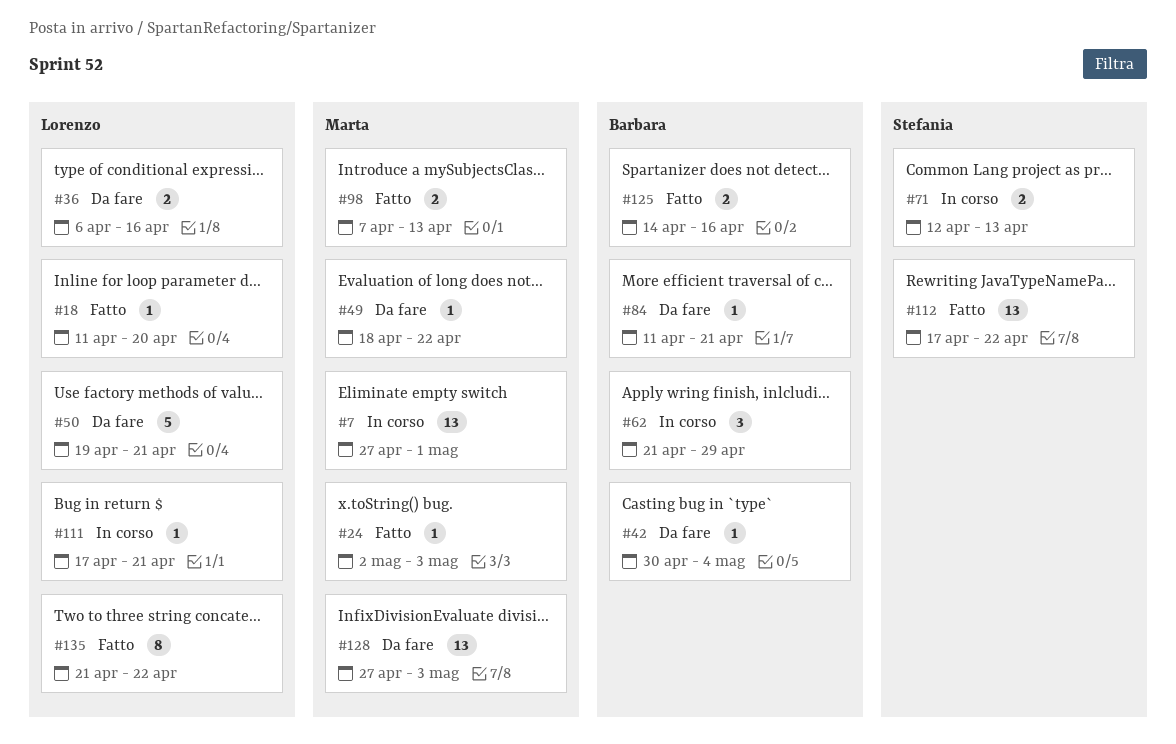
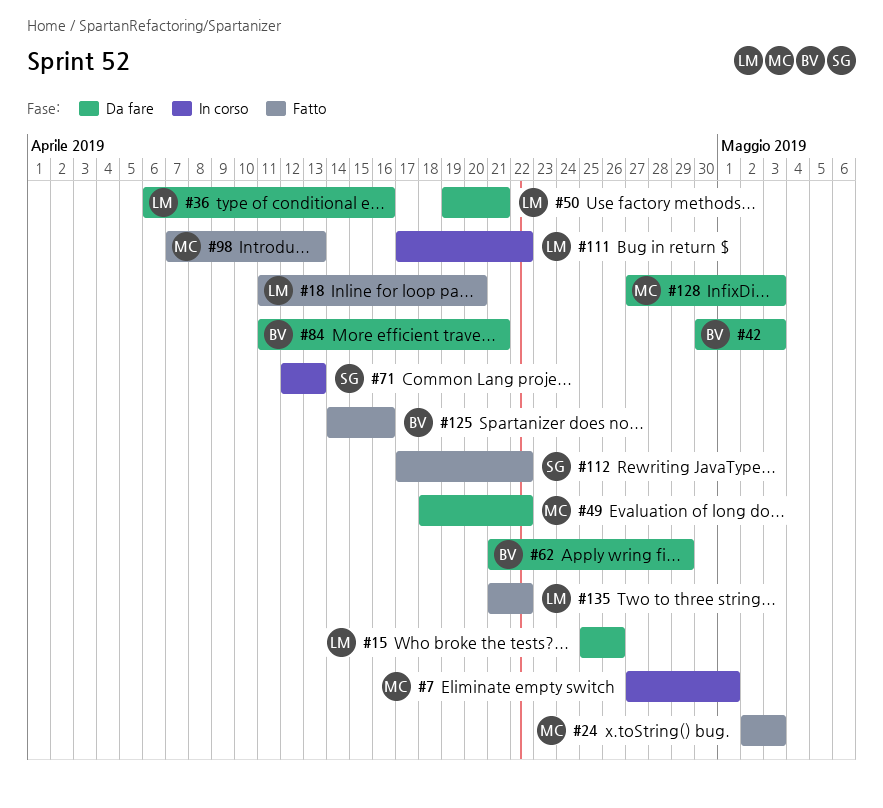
#15: none -> present
#42, due: May 4 -> May 3
#62, status: In corso -> Da fare
#111, due: Apr 21 -> Apr 22

